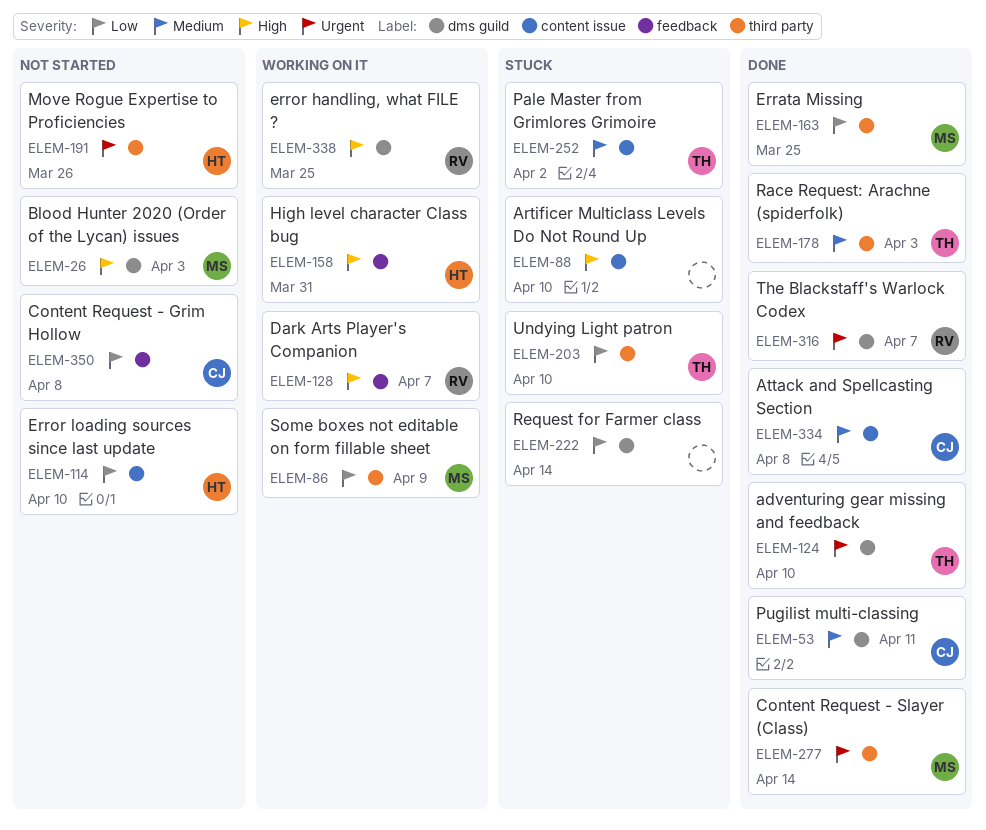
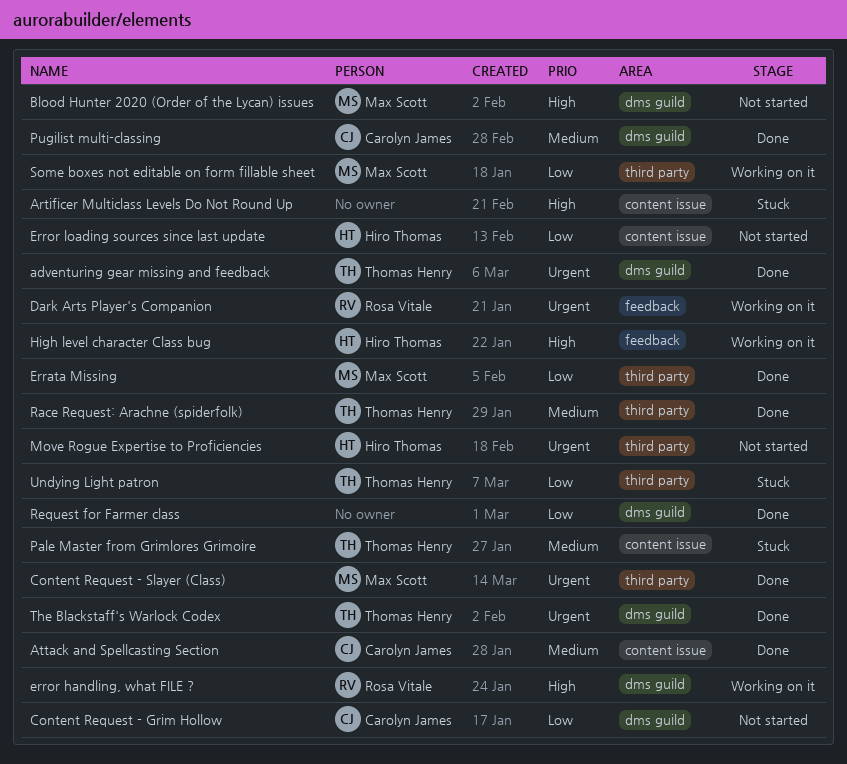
Content Request - Grim Hollow, label: feedback -> dms guild
Dark Arts Player's Companion, priority: High -> Urgent
Request for Farmer class, status: Stuck -> Done
The Blackstaff's Warlock Codex, owner: Rosa Vitale -> Thomas Henry

